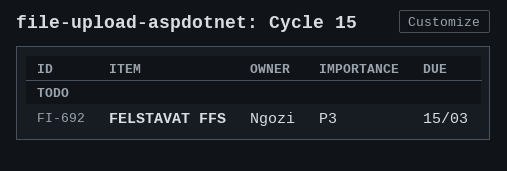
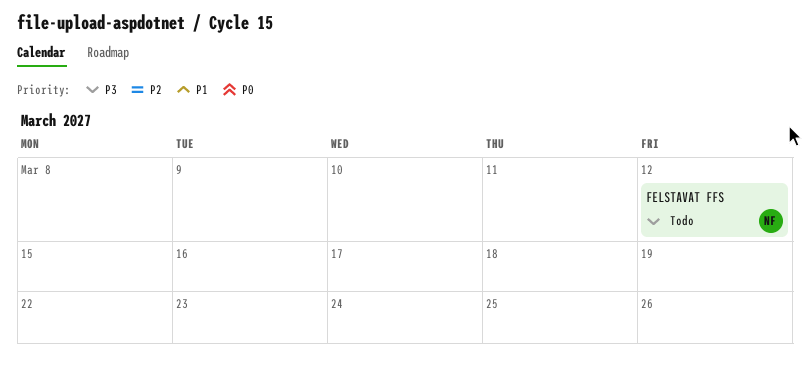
FELSTAVAT FFS, due: Mar 15 -> Mar 12

